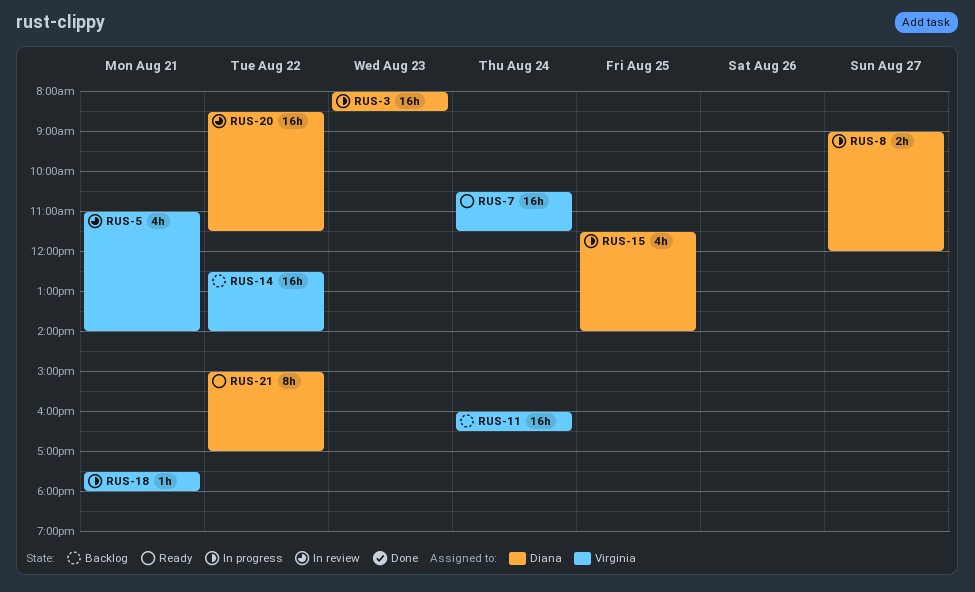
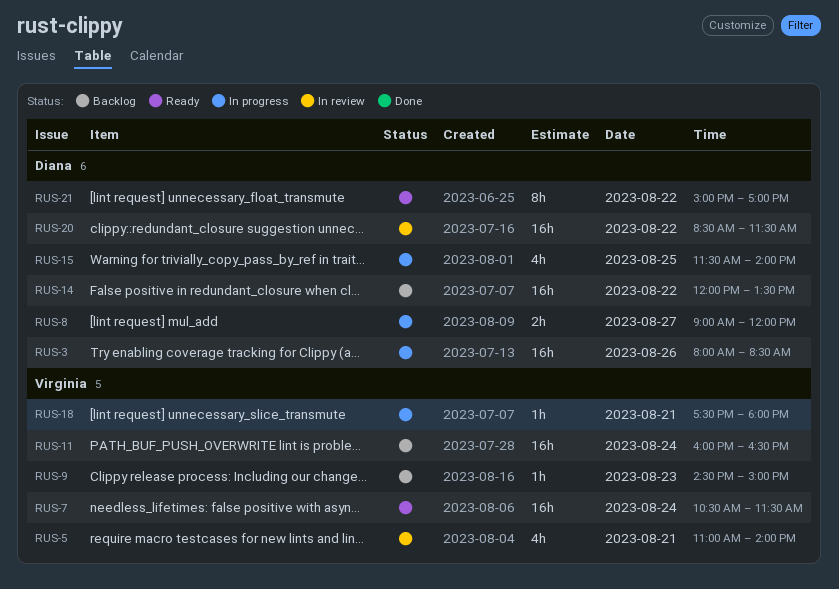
RUS-3, day: Aug 23 -> Aug 26
RUS-9: none -> present
RUS-14, owner: Virginia -> Diana
RUS-14, begins: 12:30 -> 12:00
RUS-14, ends: 14:00 -> 13:30

